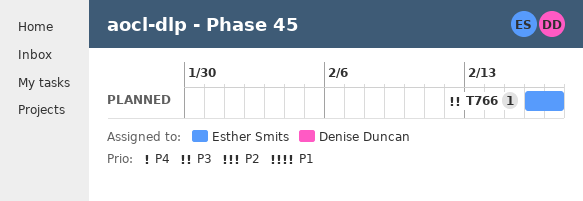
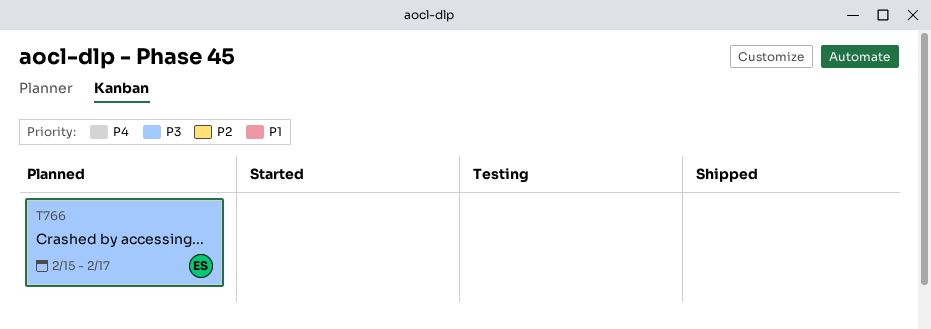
T766, start: Feb 16 -> Feb 15

